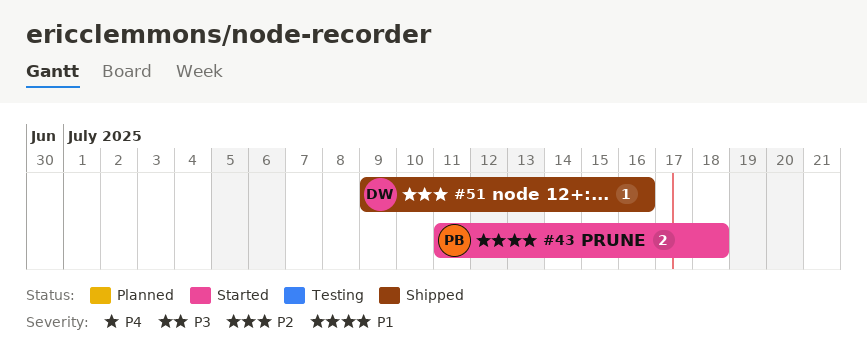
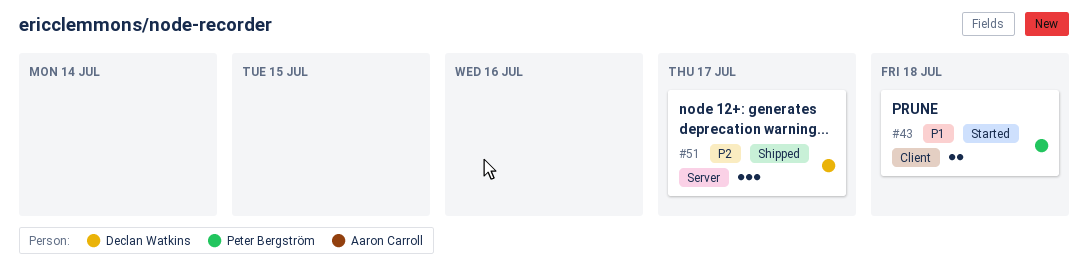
#51, estimate: 1 -> 3
#51, due: Jul 16 -> Jul 17

